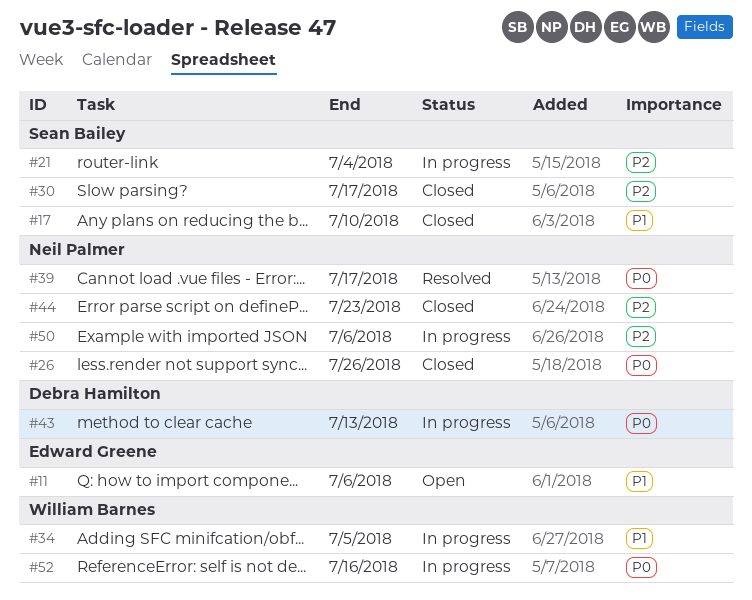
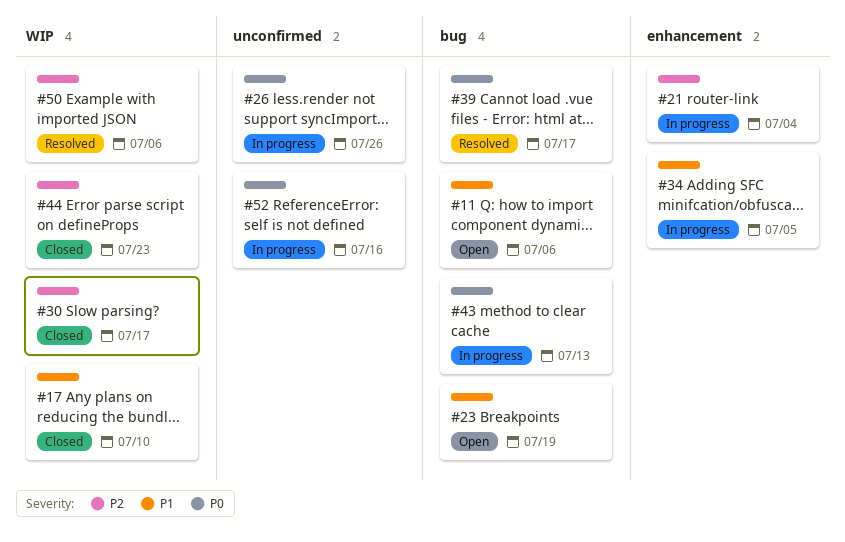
#23: none -> present
#26, status: Closed -> In progress
#50, status: In progress -> Resolved

